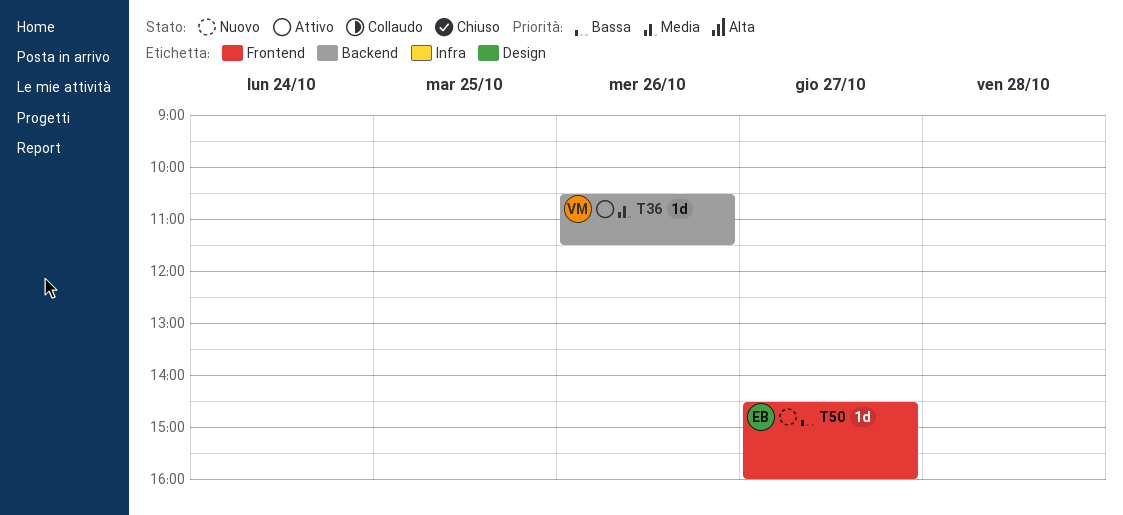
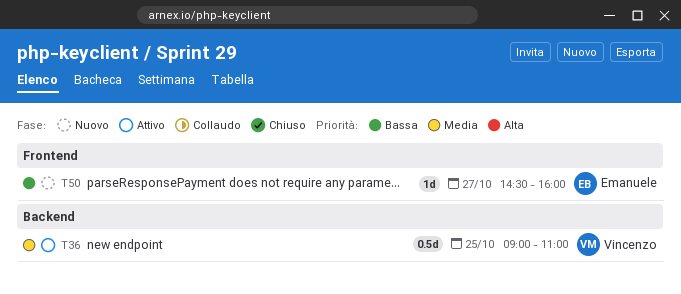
T36, estimate: 1d -> 0.5d
T36, day: Oct 26 -> Oct 25
T36, begins: 10:30 -> 09:00
T36, ends: 11:30 -> 11:00

